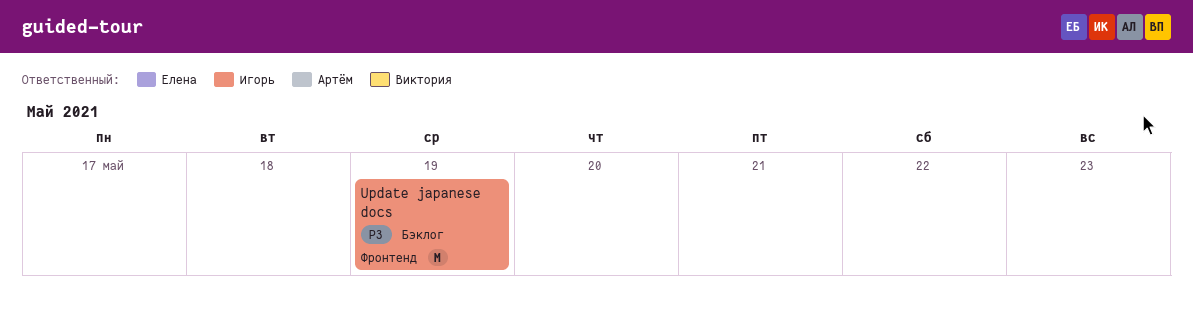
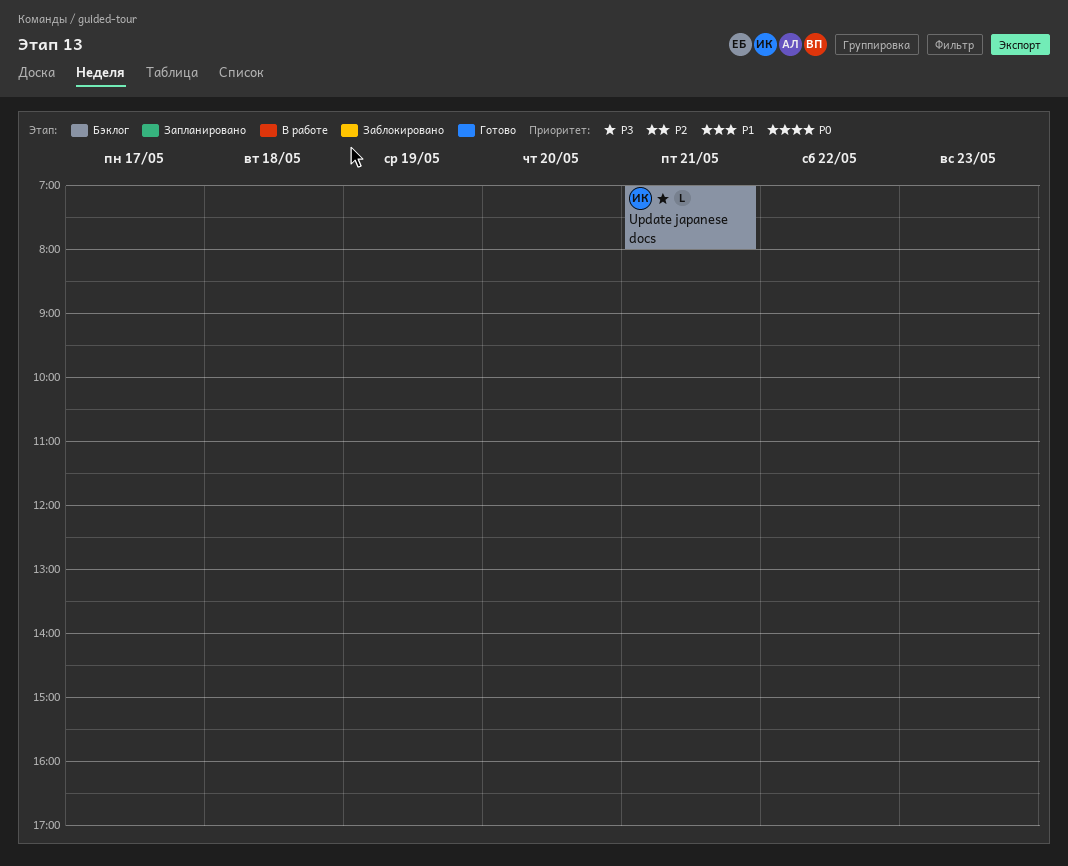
Update japanese docs, estimate: M -> L
Update japanese docs, day: May 19 -> May 21

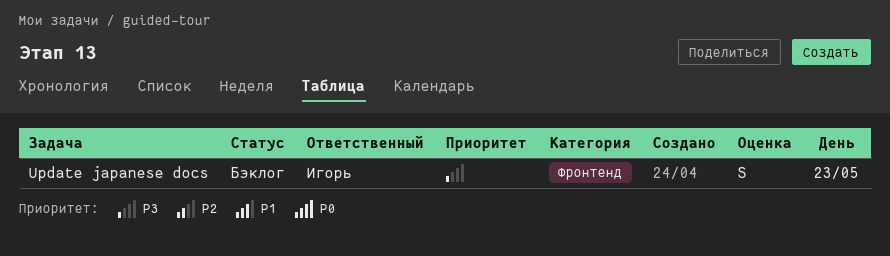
Update japanese docs, estimate: L -> S
Update japanese docs, day: May 21 -> May 23

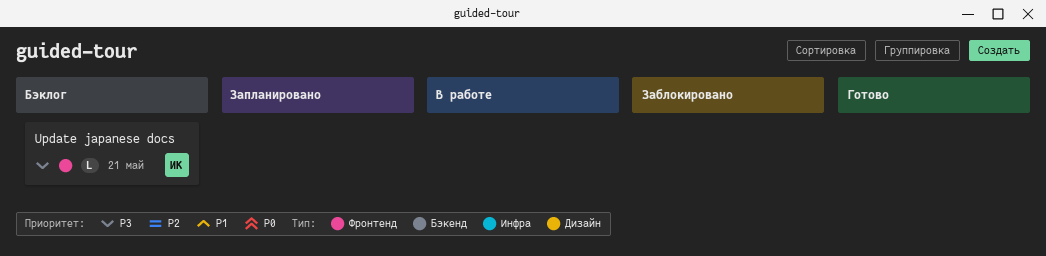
Update japanese docs, estimate: S -> L
Update japanese docs, day: May 23 -> May 21

